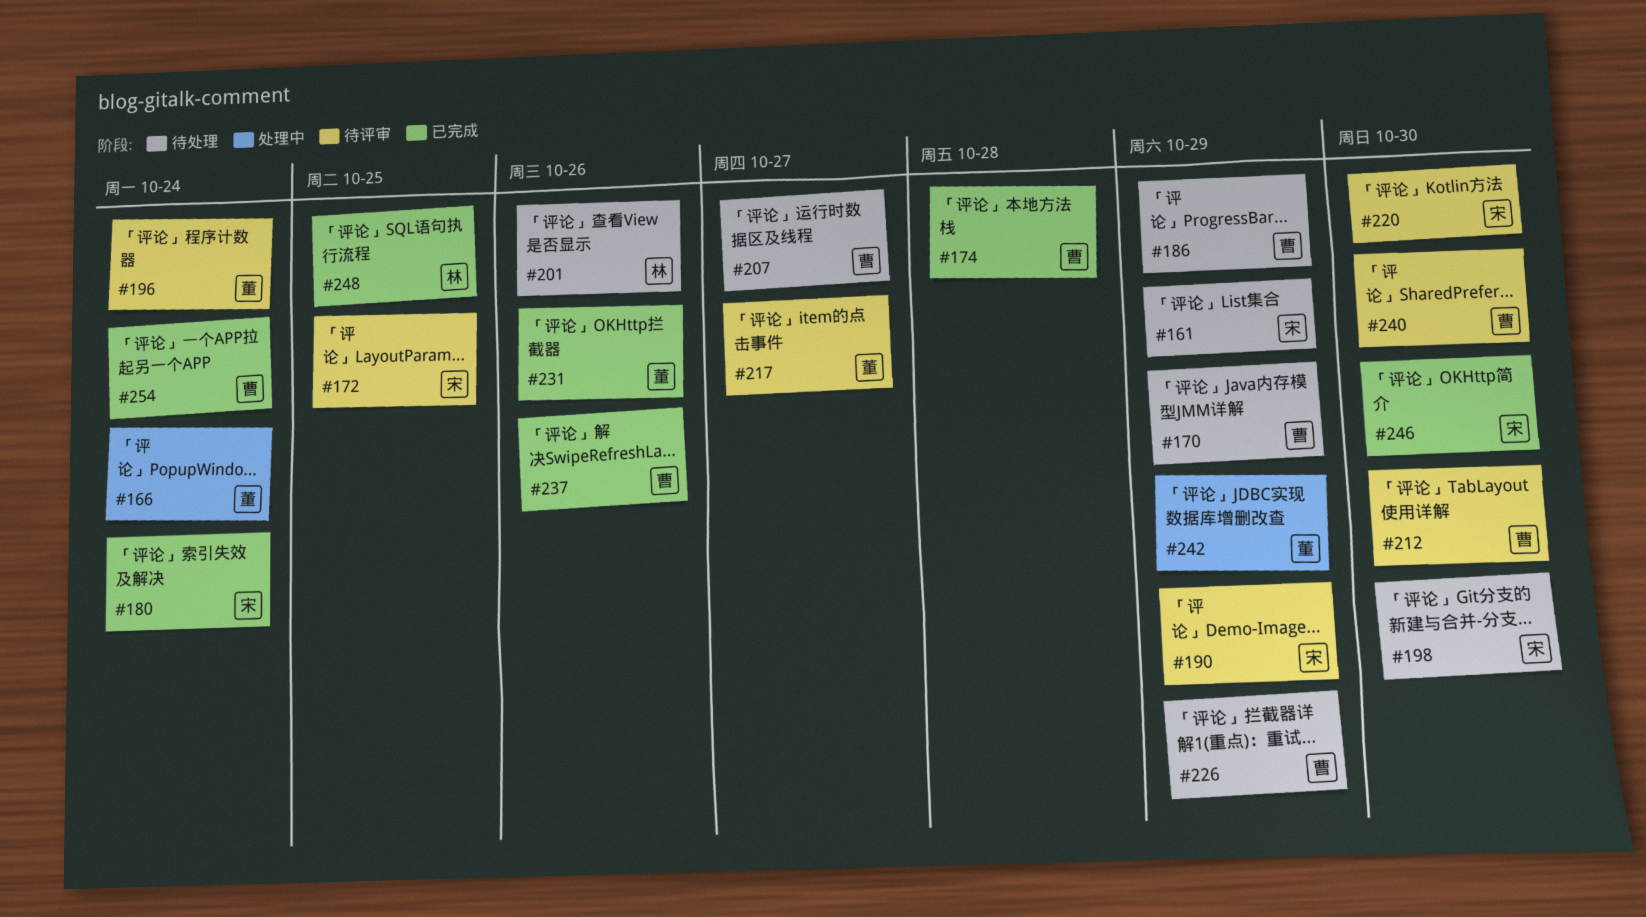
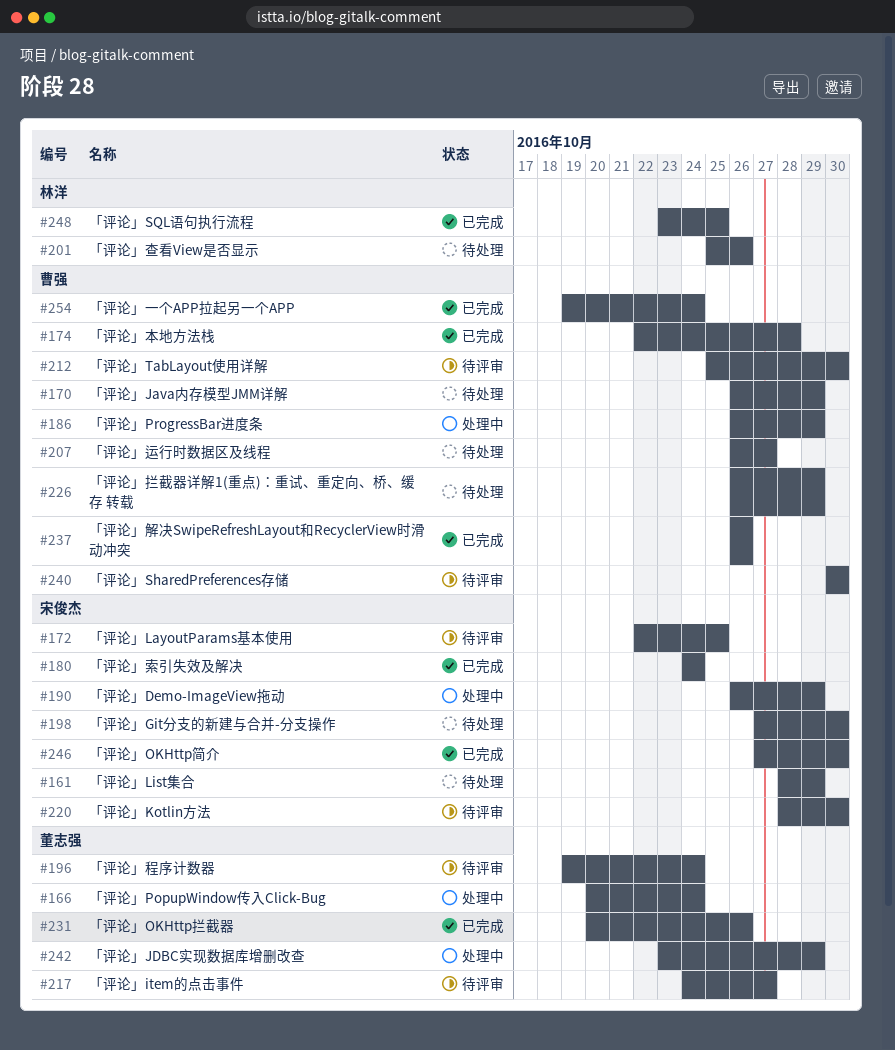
#186, status: 待处理 -> 处理中
#190, status: 待评审 -> 处理中

